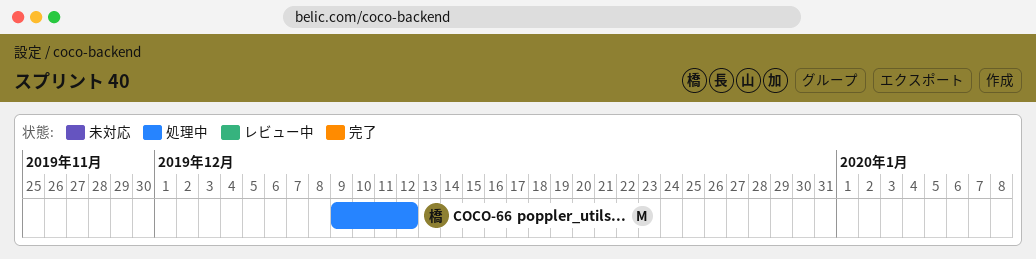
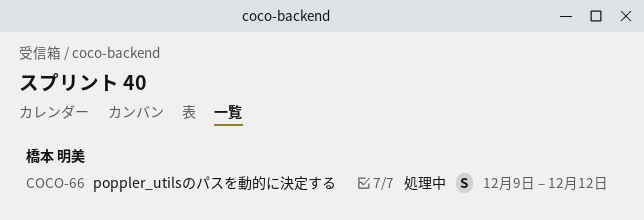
COCO-66, estimate: M -> S

